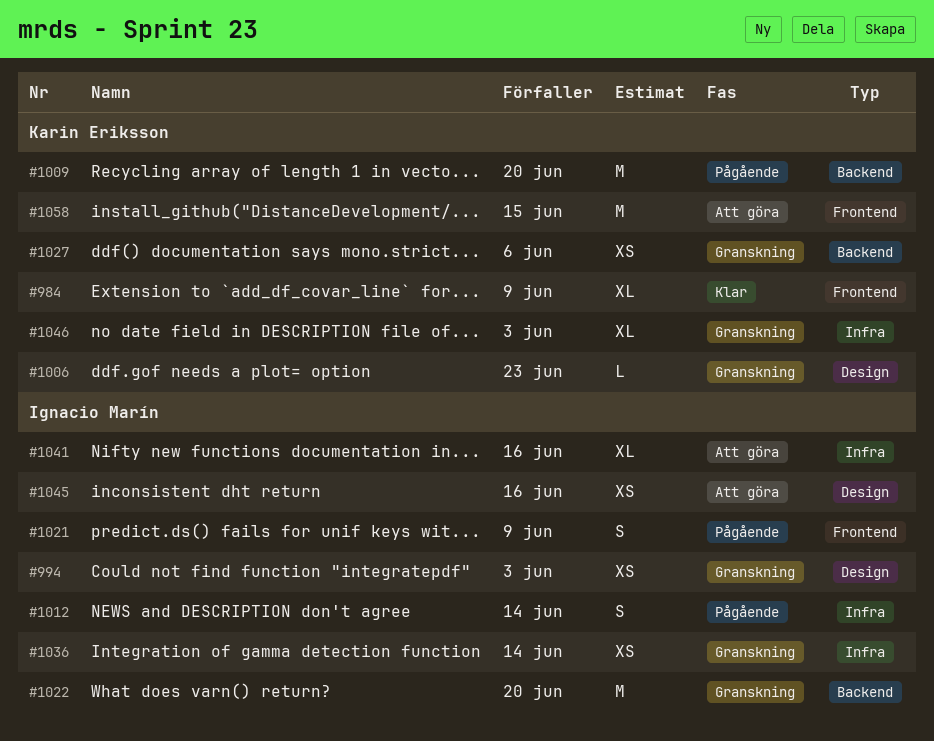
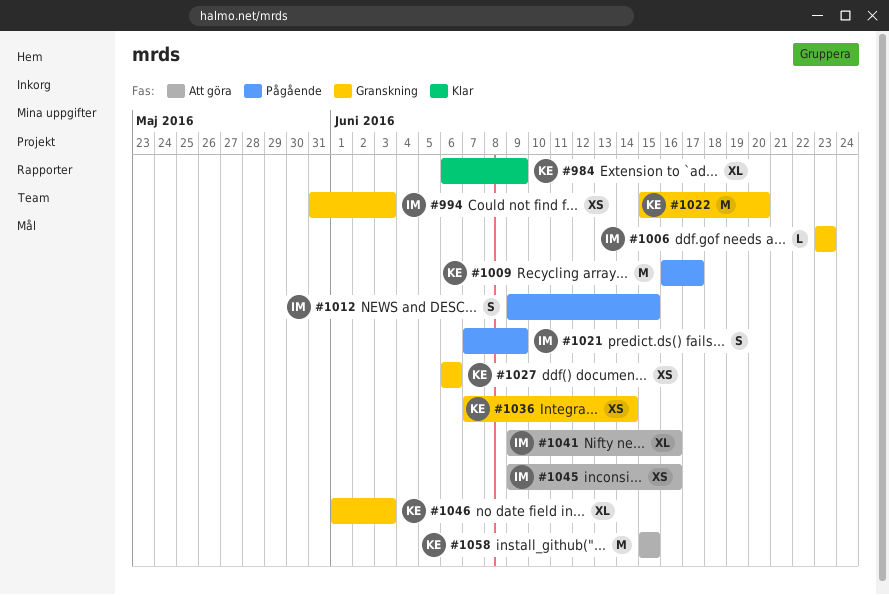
#1006, owner: Karin Eriksson -> Ignacio Marín
#1009, due: Jun 20 -> Jun 17
#1012, due: Jun 14 -> Jun 15
#1022, owner: Ignacio Marín -> Karin Eriksson
#1036, owner: Ignacio Marín -> Karin Eriksson

